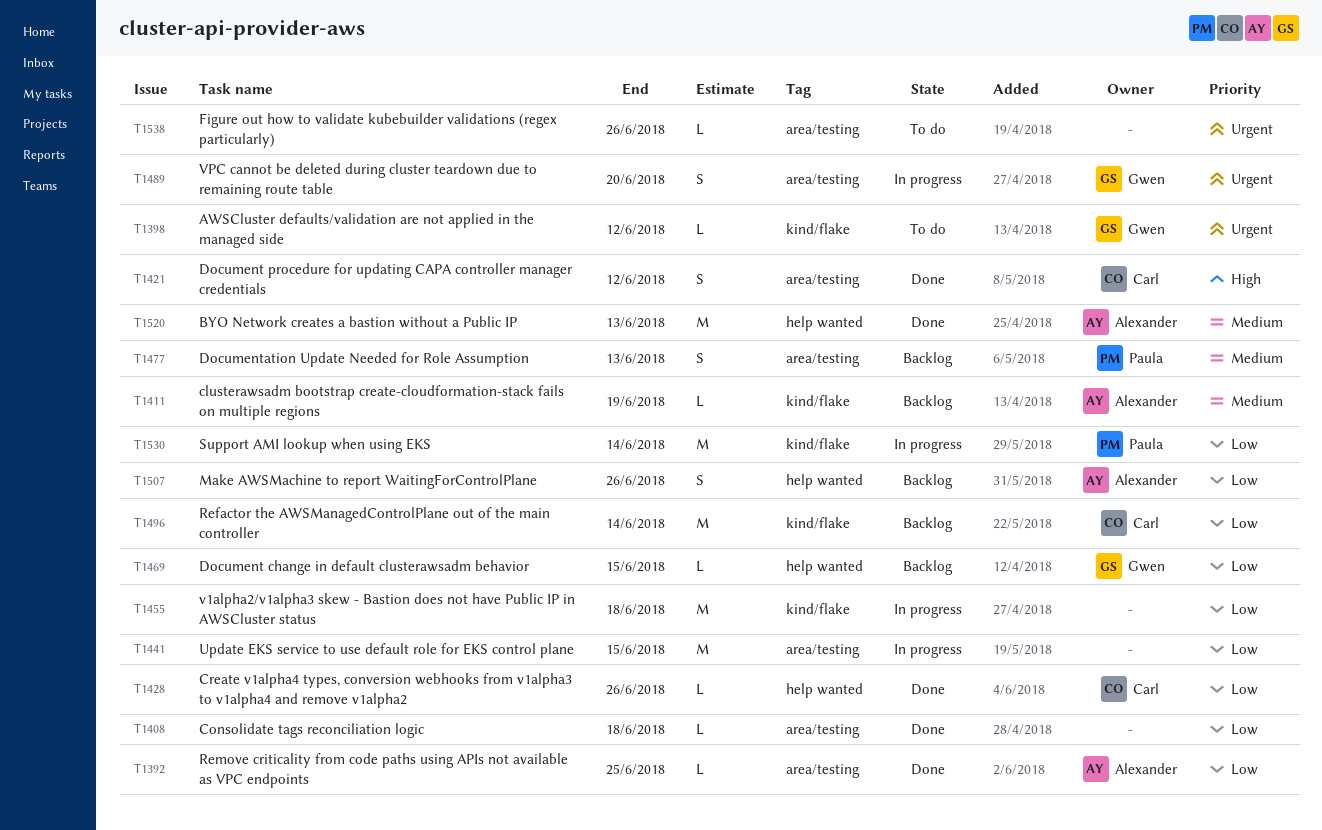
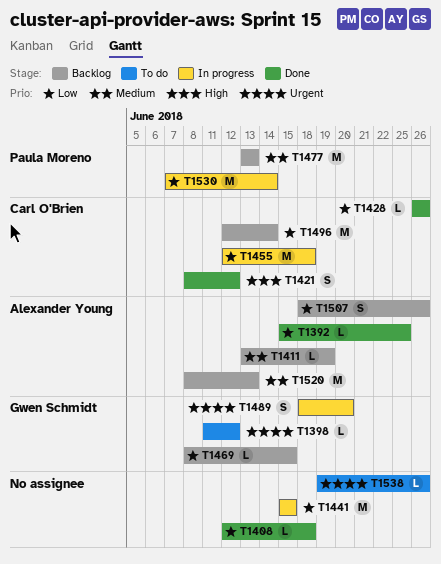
T1455, owner: none -> Carl O'Brien
T1477, estimate: S -> M
T1520, status: Done -> Backlog

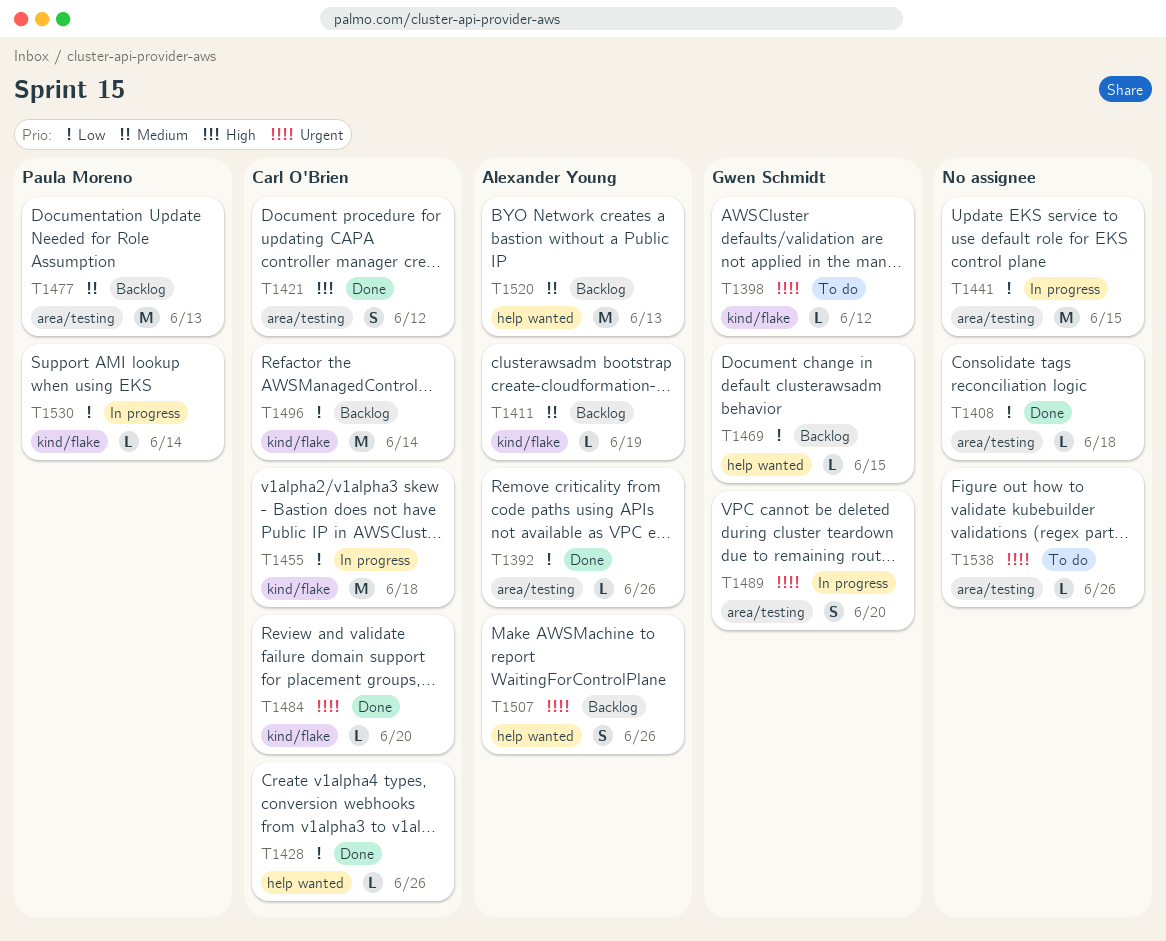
T1392, due: Jun 25 -> Jun 26
T1484: none -> present
T1507, priority: Low -> Urgent
T1530, estimate: M -> L

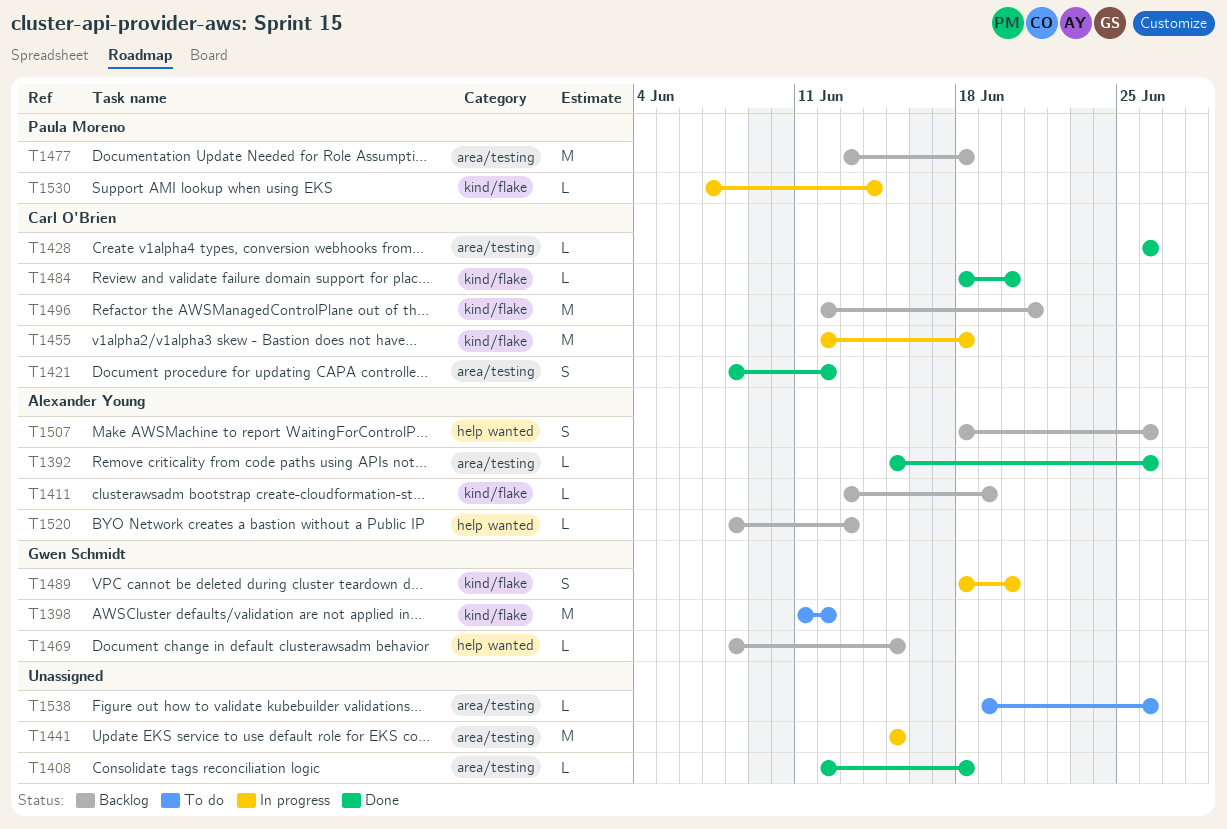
T1398, estimate: L -> M
T1428, label: help wanted -> area/testing
T1477, due: Jun 13 -> Jun 18
T1489, label: area/testing -> kind/flake
T1496, due: Jun 14 -> Jun 21
T1520, estimate: M -> L

